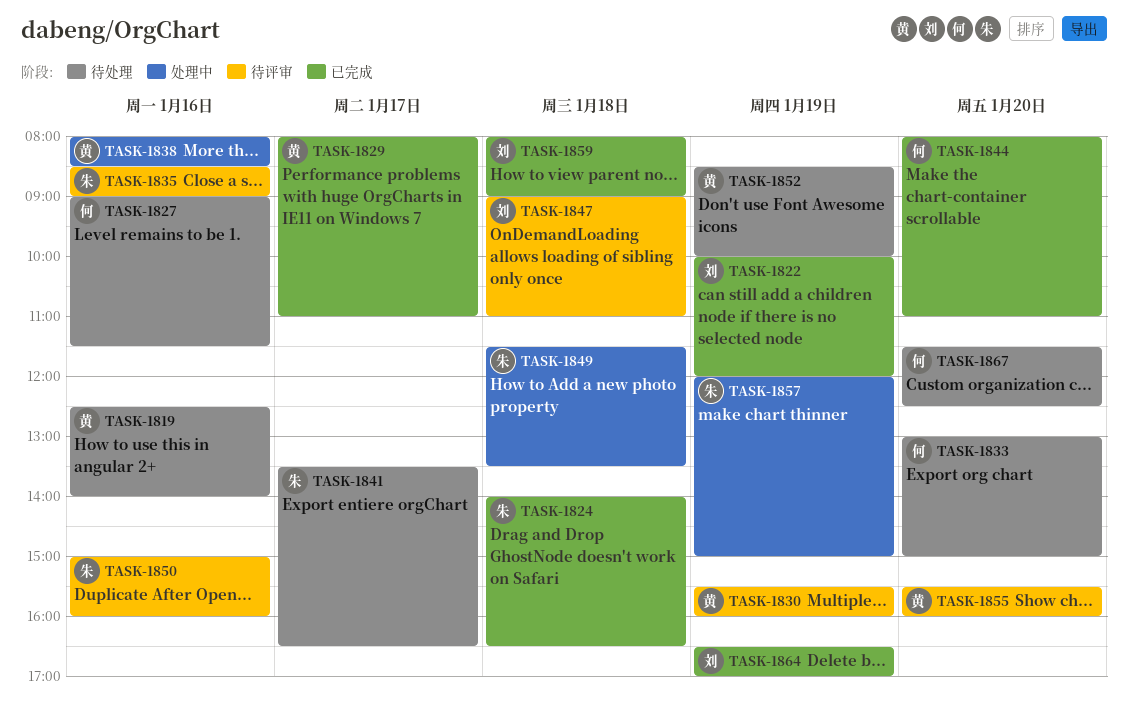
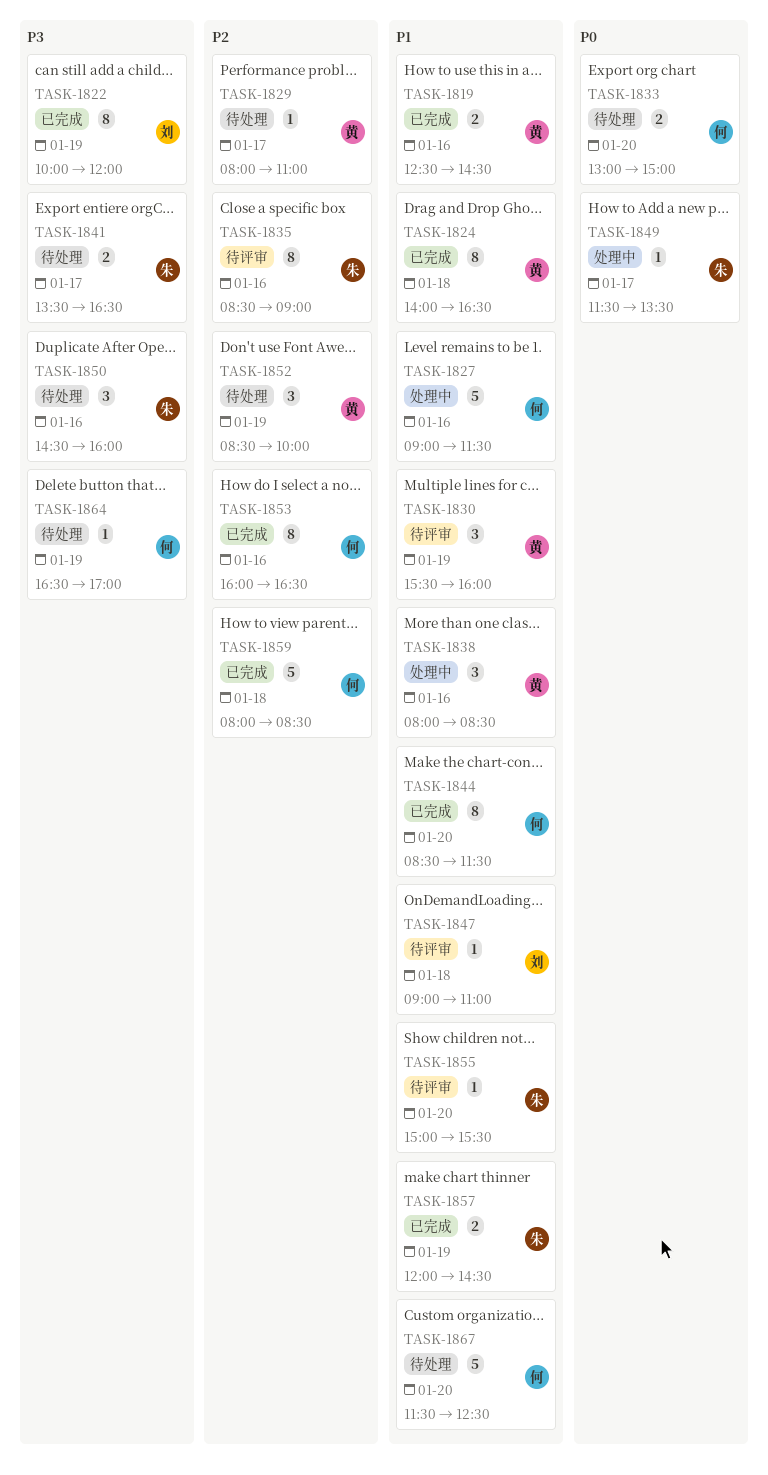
TASK-1819, status: 待处理 -> 已完成
TASK-1819, ends: 14:00 -> 14:30
TASK-1824, owner: 朱 -> 黄
TASK-1827, status: 待处理 -> 处理中
TASK-1829, status: 已完成 -> 待处理
TASK-1844, begins: 08:00 -> 08:30
TASK-1844, ends: 11:00 -> 11:30
TASK-1849, day: Jan 18 -> Jan 17
TASK-1850, status: 待评审 -> 待处理
TASK-1850, begins: 15:00 -> 14:30
TASK-1853: none -> present
TASK-1855, owner: 黄 -> 朱
TASK-1855, begins: 15:30 -> 15:00
TASK-1855, ends: 16:00 -> 15:30
TASK-1857, status: 处理中 -> 已完成
TASK-1857, ends: 15:00 -> 14:30
TASK-1859, owner: 刘 -> 何
TASK-1859, ends: 09:00 -> 08:30
TASK-1864, status: 已完成 -> 待处理
TASK-1864, owner: 刘 -> 何

